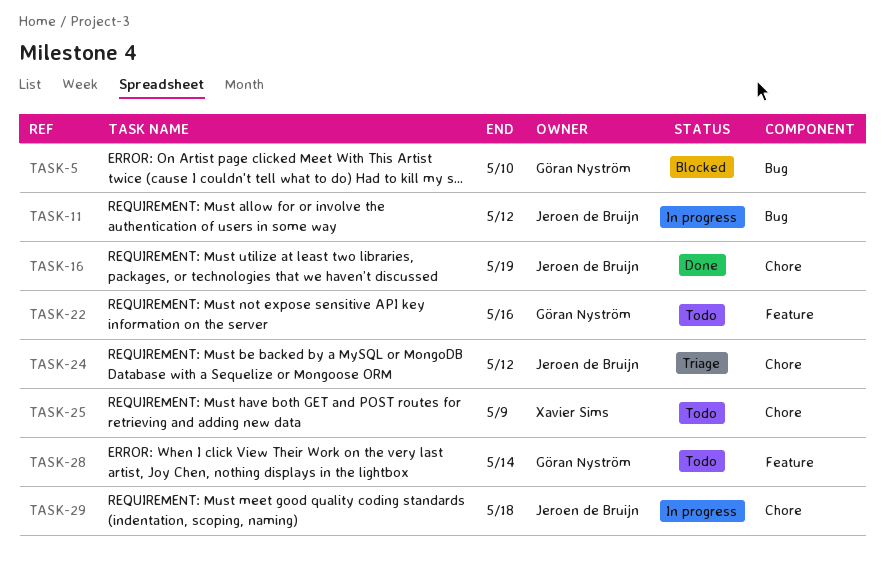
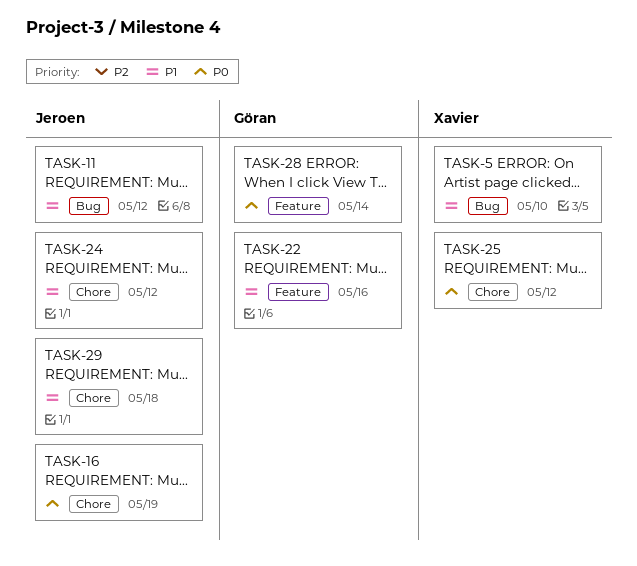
TASK-5, owner: Göran Nyström -> Xavier Sims
TASK-25, due: May 9 -> May 12

